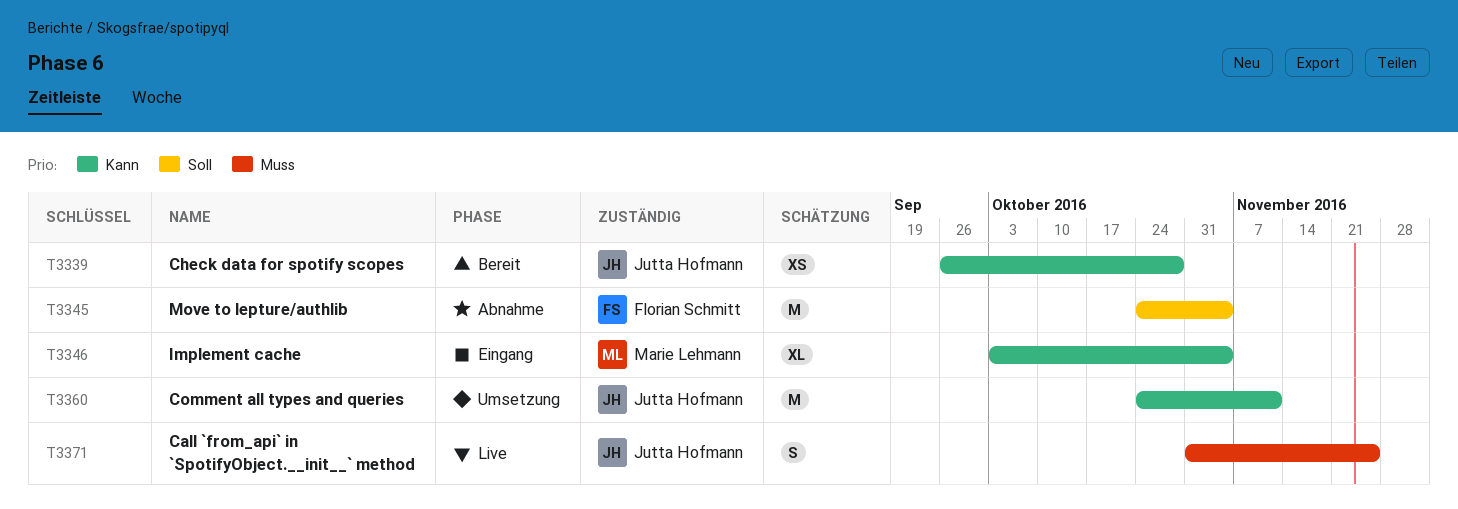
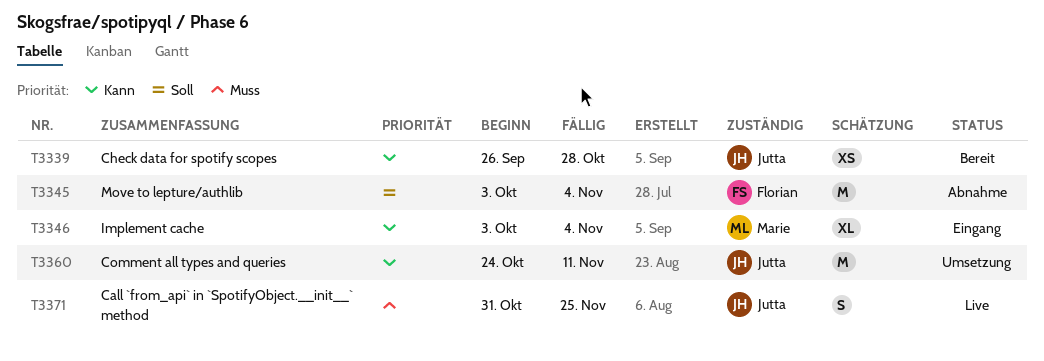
T3345, start: Oct 24 -> Oct 3

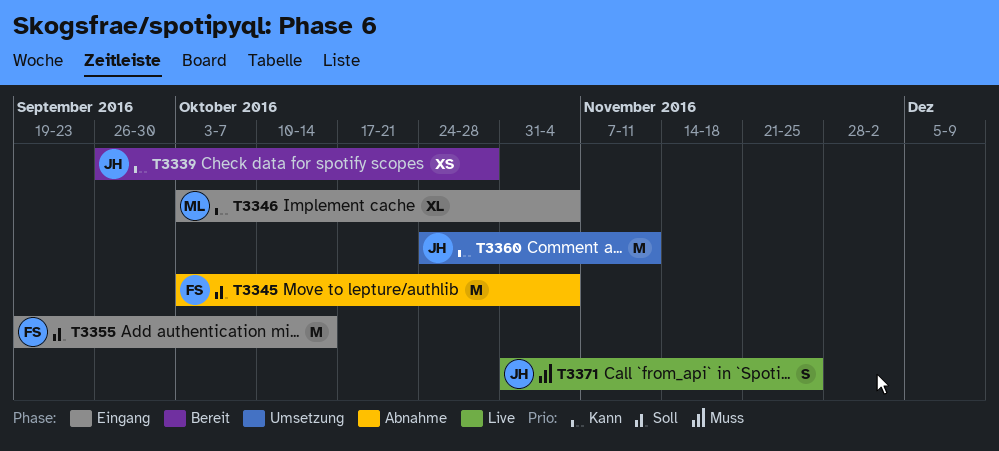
T3355: none -> present

